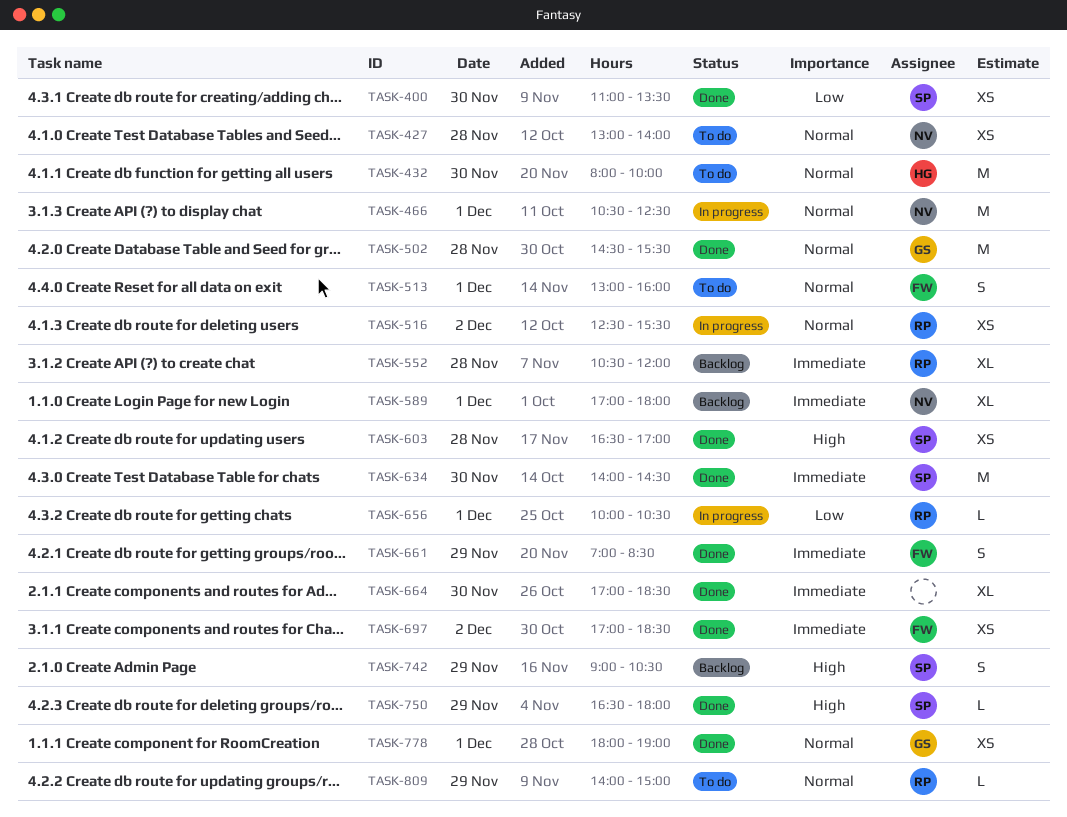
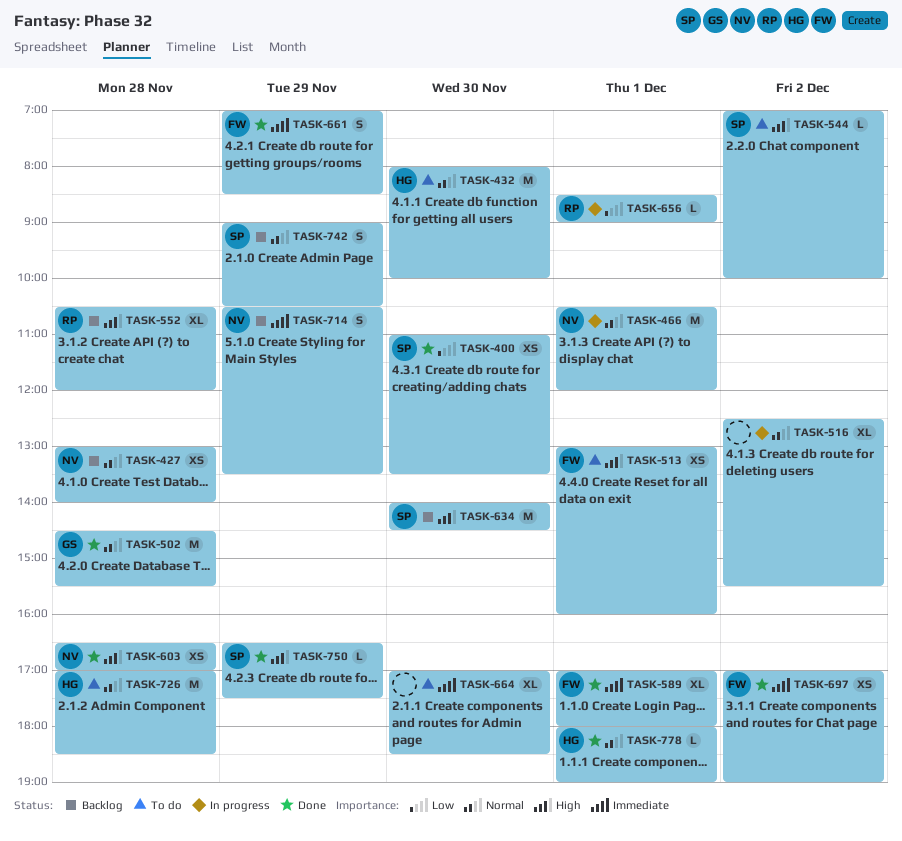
TASK-427, status: To do -> Backlog
TASK-466, ends: 12:30 -> 12:00
TASK-513, priority: Normal -> High
TASK-513, estimate: S -> XS
TASK-516, owner: RP -> none
TASK-516, estimate: XS -> XL
TASK-544: none -> present
TASK-552, priority: Immediate -> High
TASK-589, status: Backlog -> Done
TASK-589, owner: NV -> FW
TASK-603, owner: SP -> NV
TASK-634, status: Done -> Backlog
TASK-634, priority: Immediate -> High
TASK-656, begins: 10:00 -> 08:30
TASK-656, ends: 10:30 -> 09:00
TASK-664, status: Done -> To do
TASK-697, ends: 18:30 -> 19:00
TASK-714: none -> present
TASK-726: none -> present
TASK-742, priority: High -> Normal
TASK-750, ends: 18:00 -> 17:30
TASK-778, owner: GS -> HG
TASK-778, estimate: XS -> L
TASK-809: present -> none

